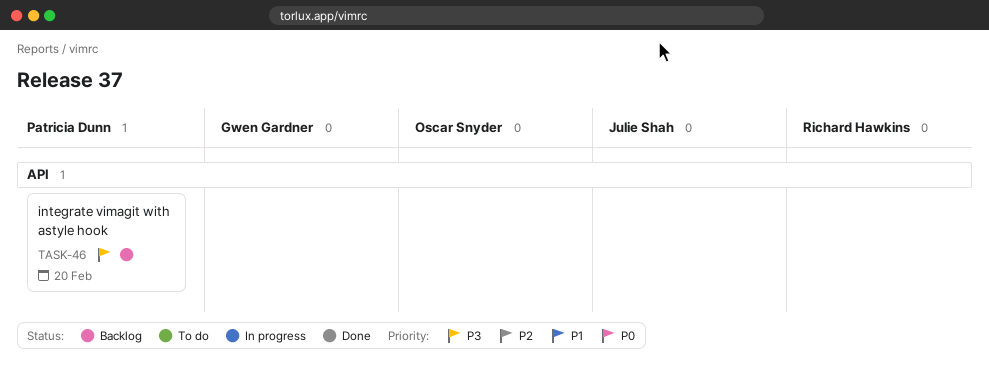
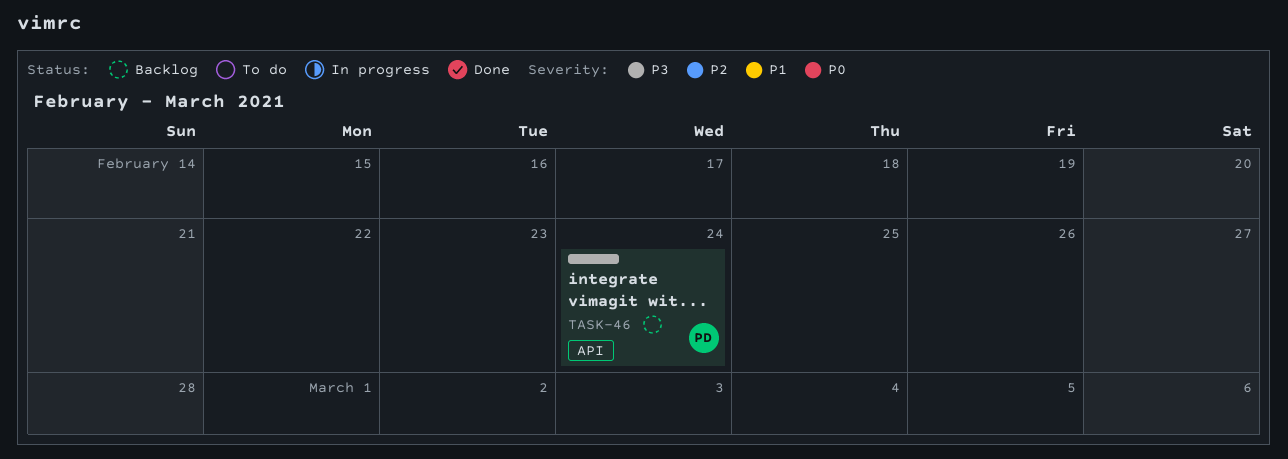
TASK-46, due: Feb 20 -> Feb 24

